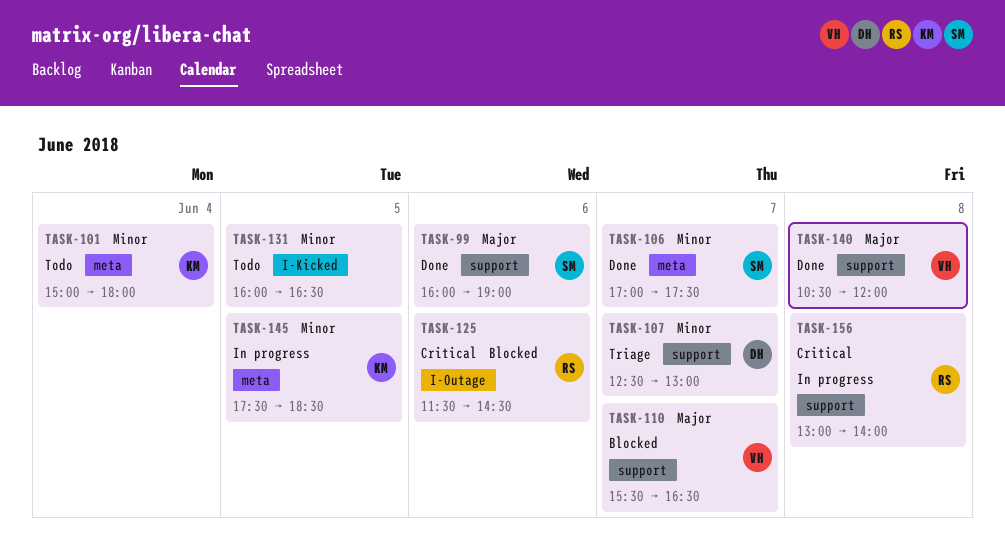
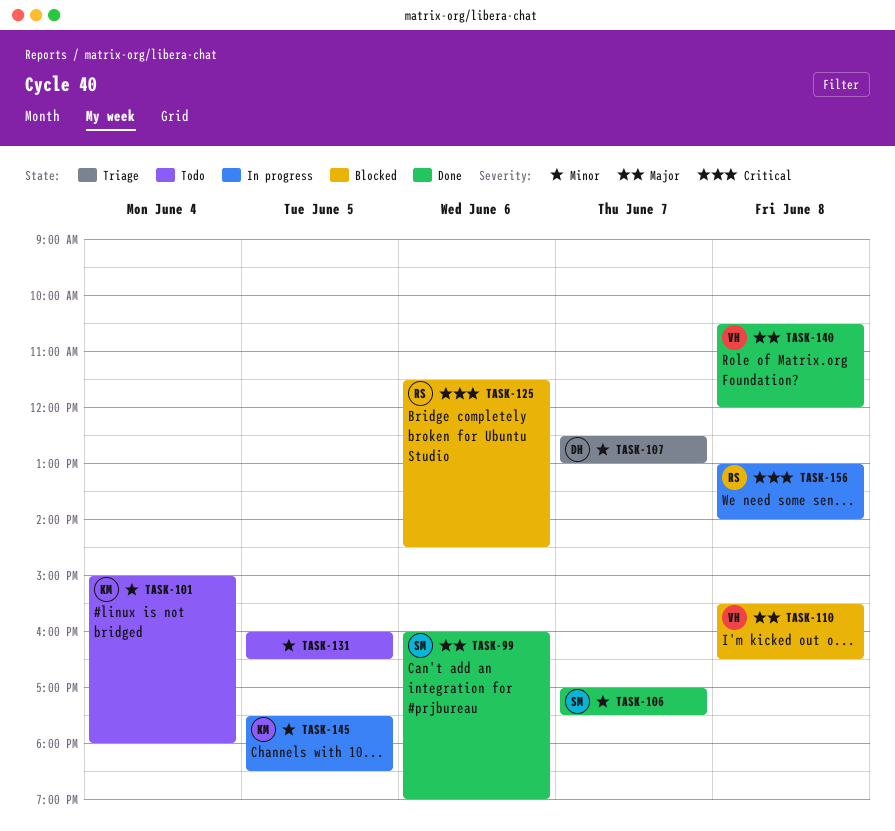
TASK-110, day: Jun 7 -> Jun 8

